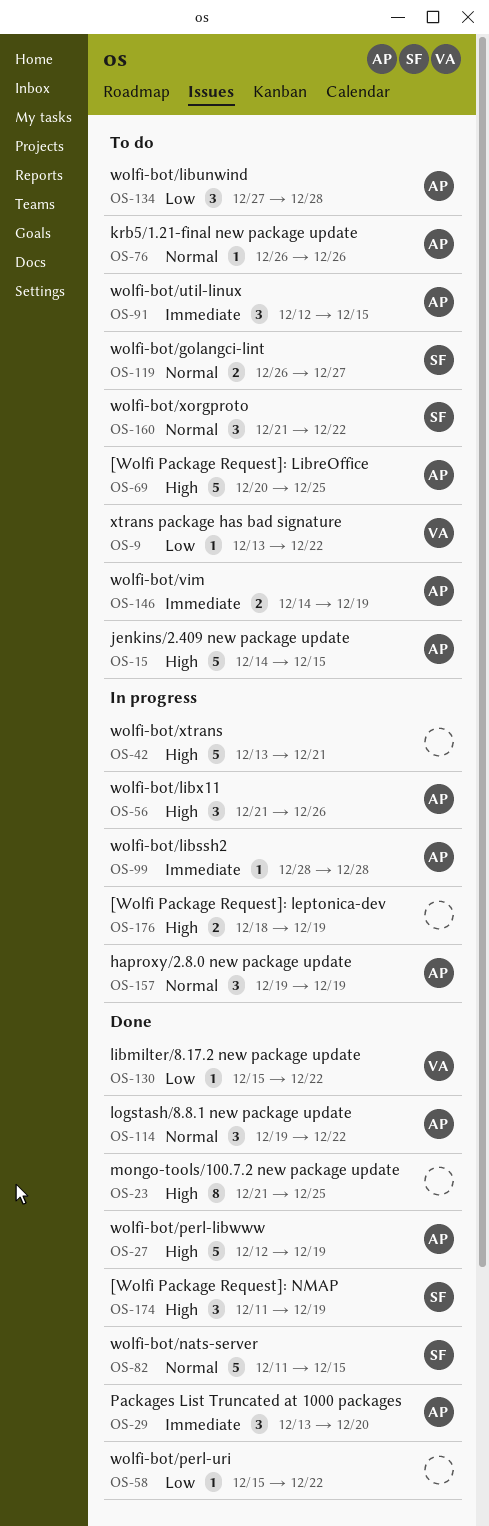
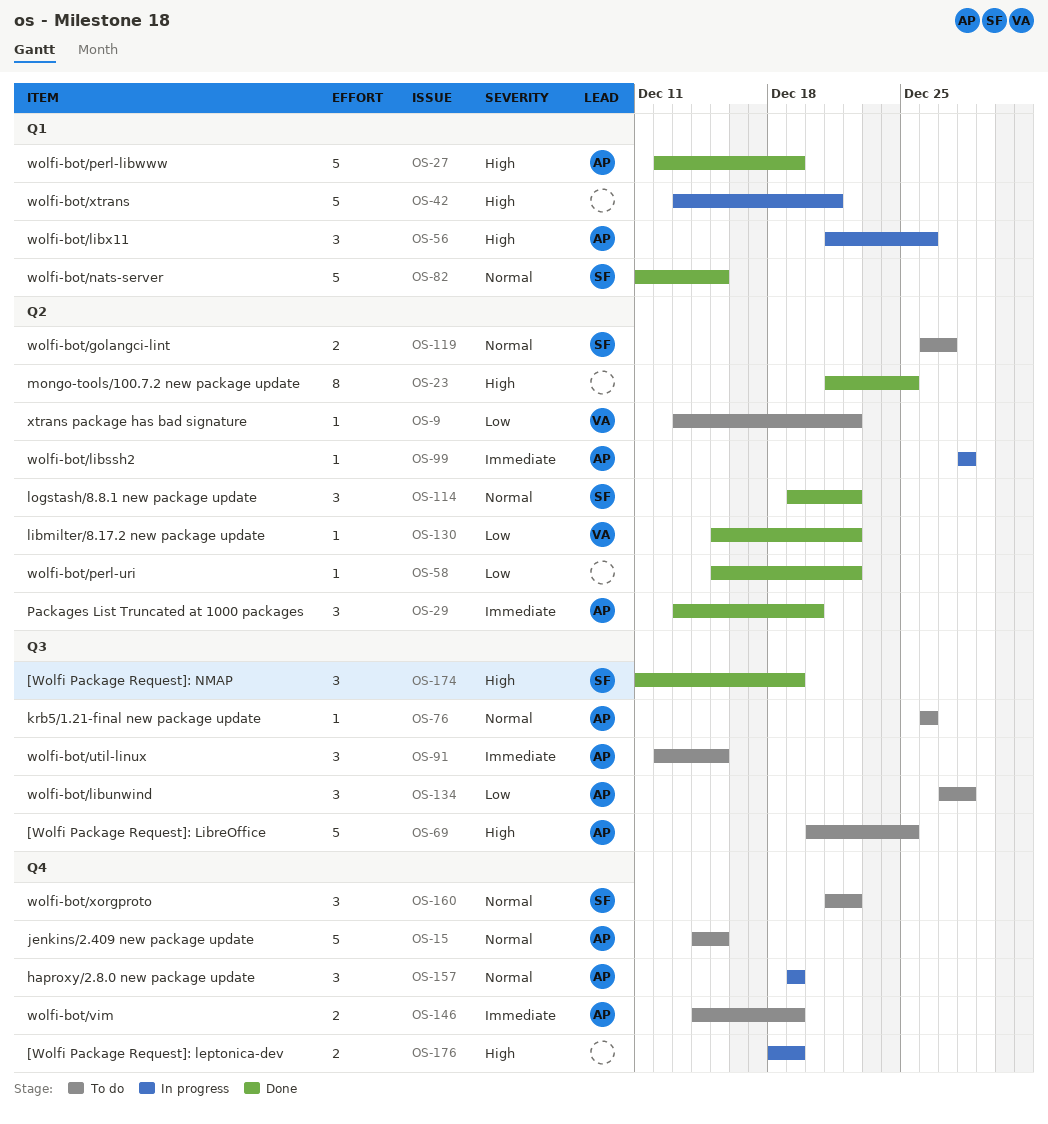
OS-15, priority: High -> Normal
OS-114, owner: AP -> SF

